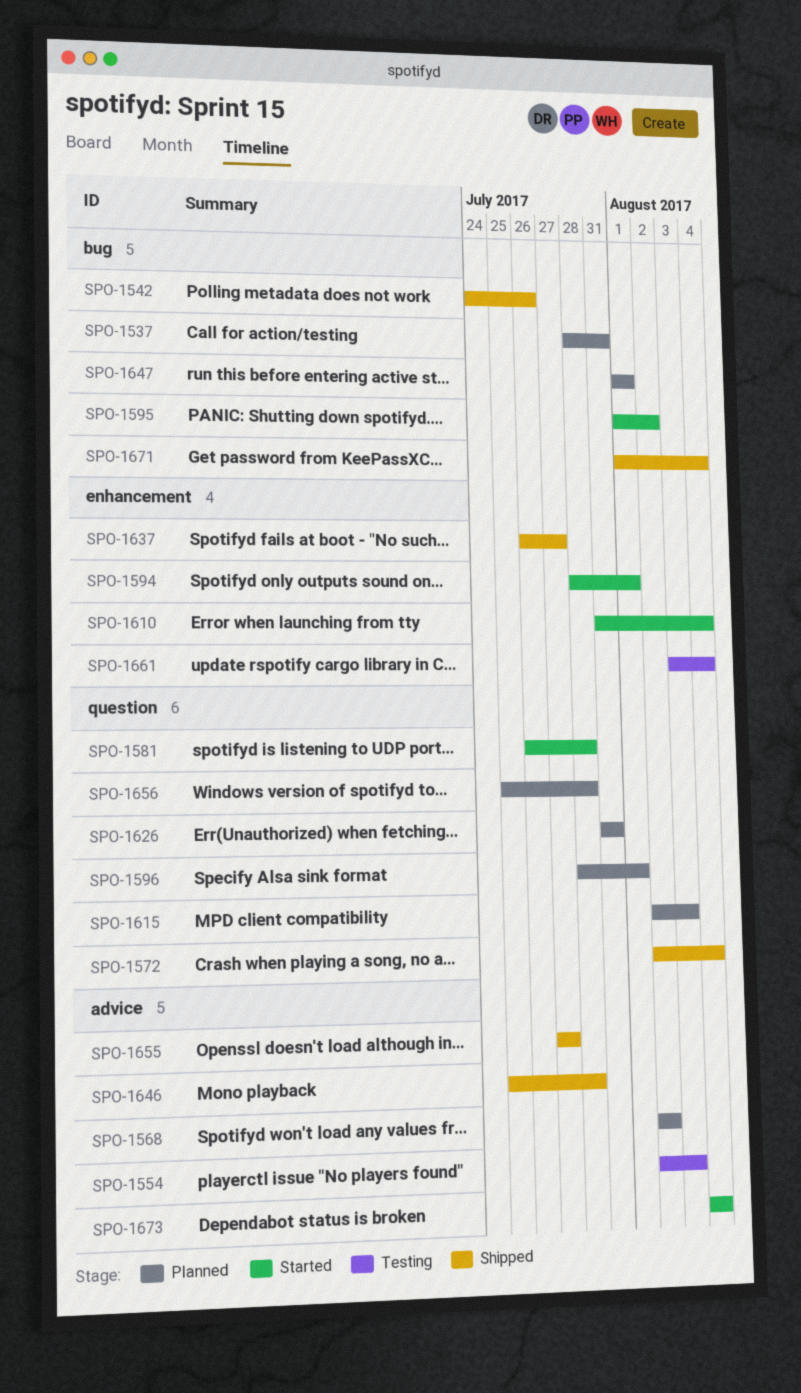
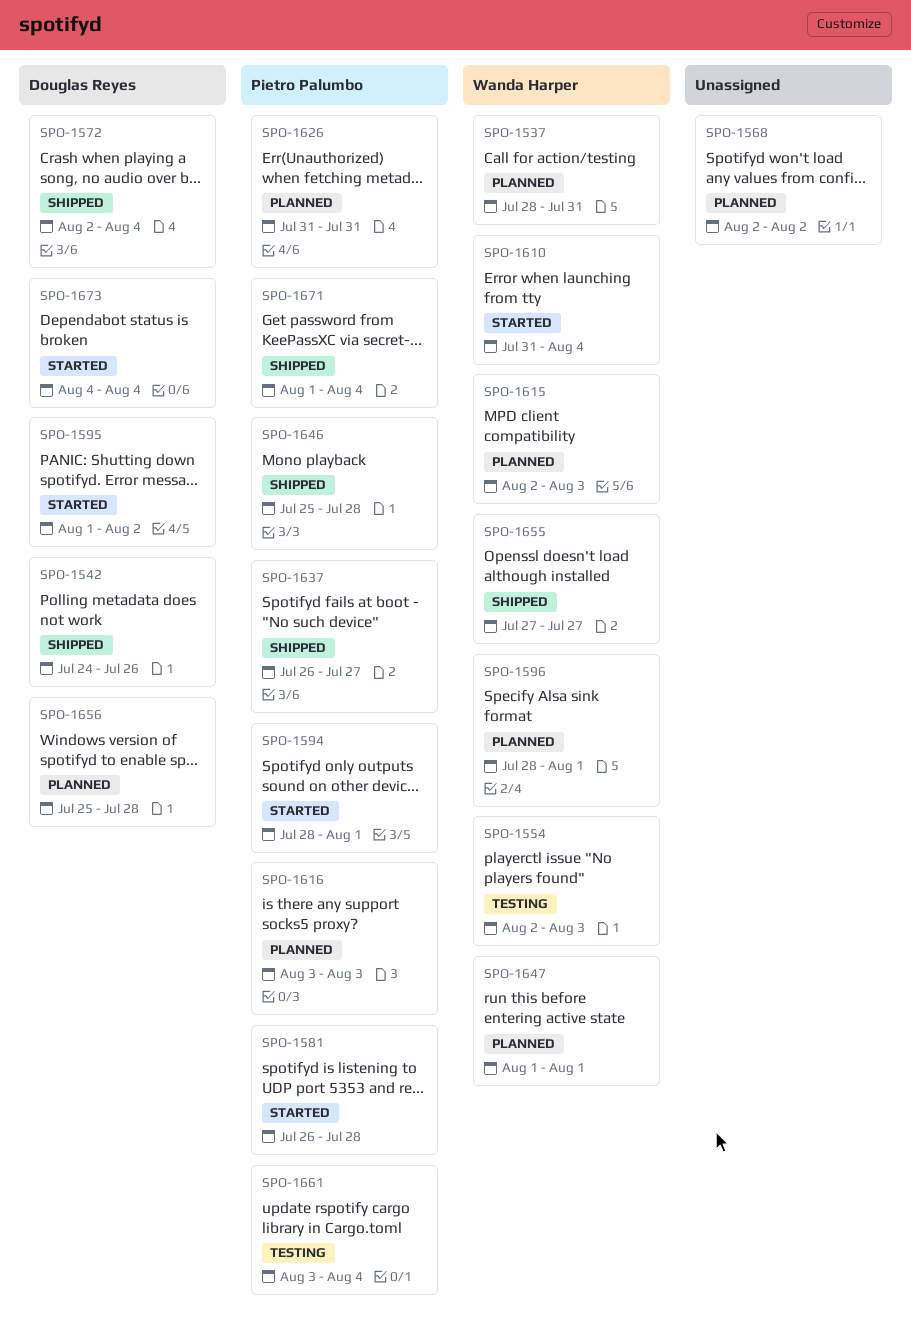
SPO-1616: none -> present

